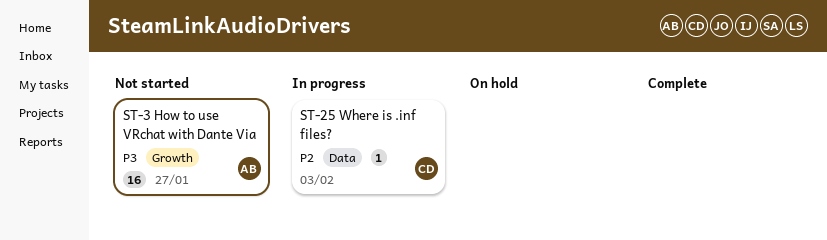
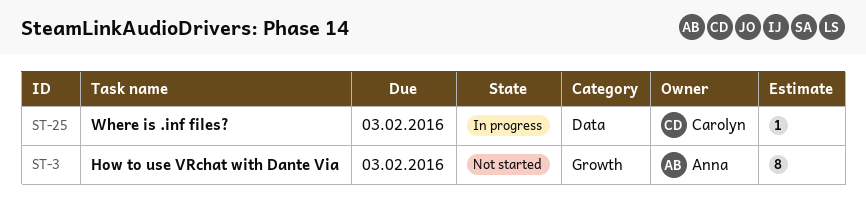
ST-3, estimate: 16 -> 8
ST-3, due: Jan 27 -> Feb 3

